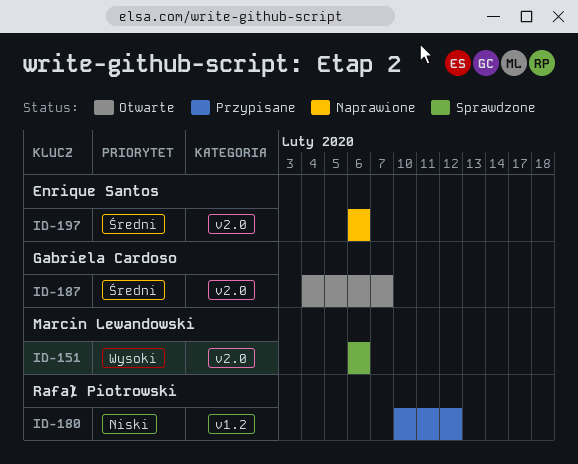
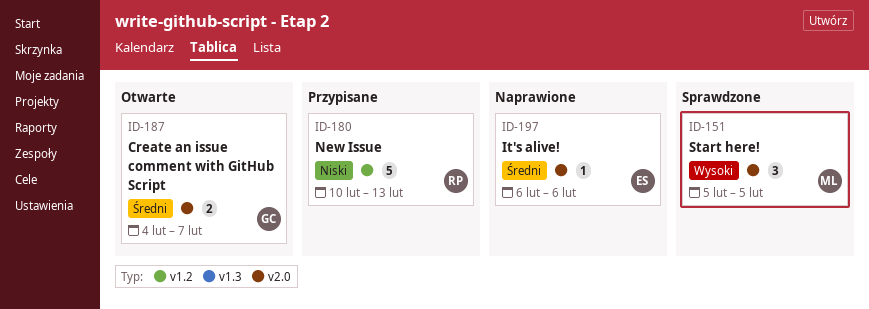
ID-151, start: Feb 6 -> Feb 5
ID-151, due: Feb 6 -> Feb 5
ID-180, due: Feb 12 -> Feb 13

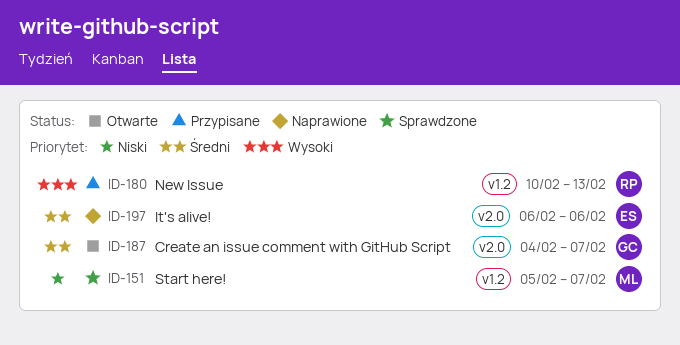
ID-151, priority: Wysoki -> Niski
ID-151, label: v2.0 -> v1.2
ID-151, due: Feb 5 -> Feb 7
ID-180, priority: Niski -> Wysoki

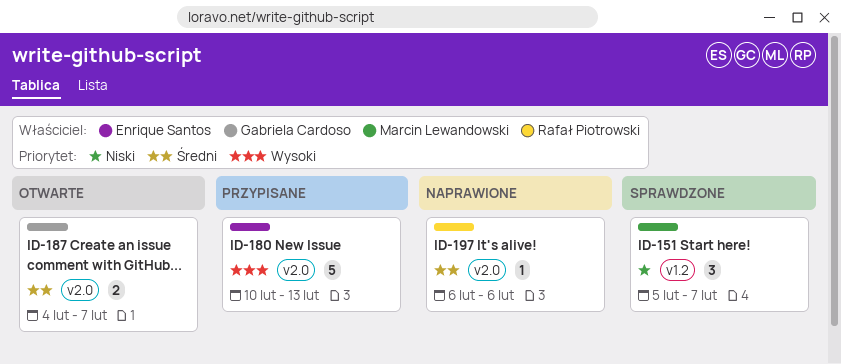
ID-180, owner: Rafał Piotrowski -> Enrique Santos
ID-180, label: v1.2 -> v2.0
ID-197, owner: Enrique Santos -> Rafał Piotrowski

